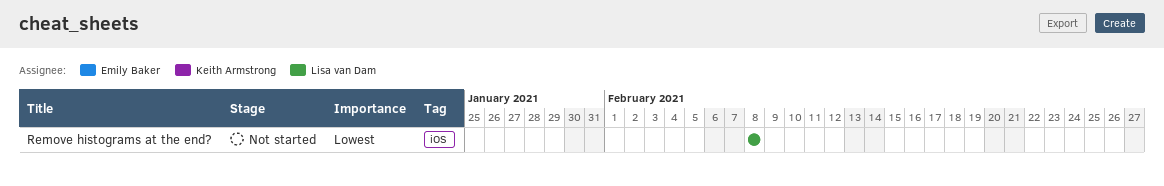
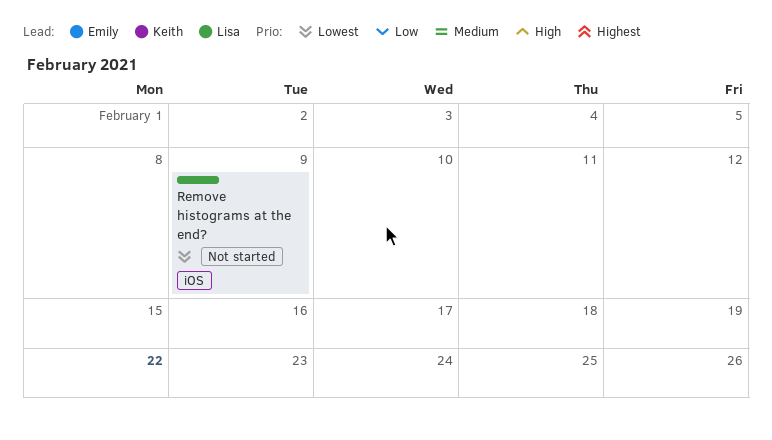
Remove histograms at the end?, due: Feb 8 -> Feb 9

